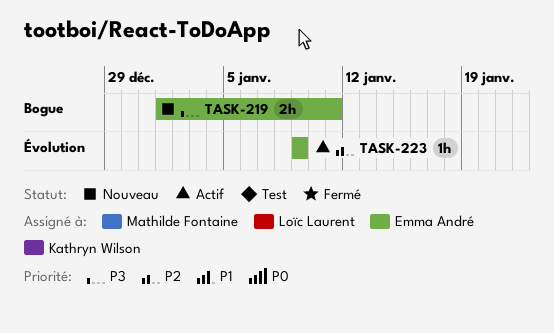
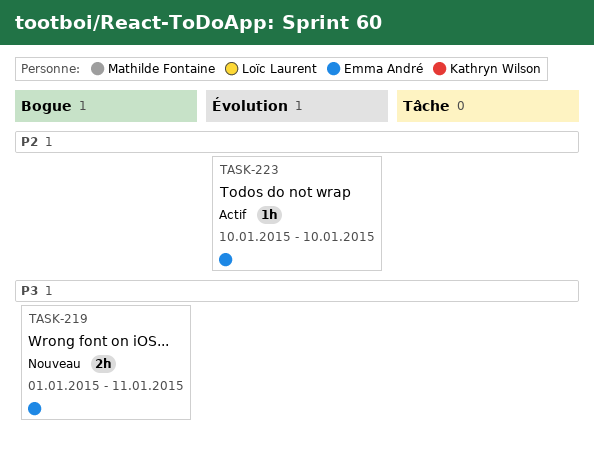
TASK-223, start: Jan 9 -> Jan 10
TASK-223, due: Jan 9 -> Jan 10

